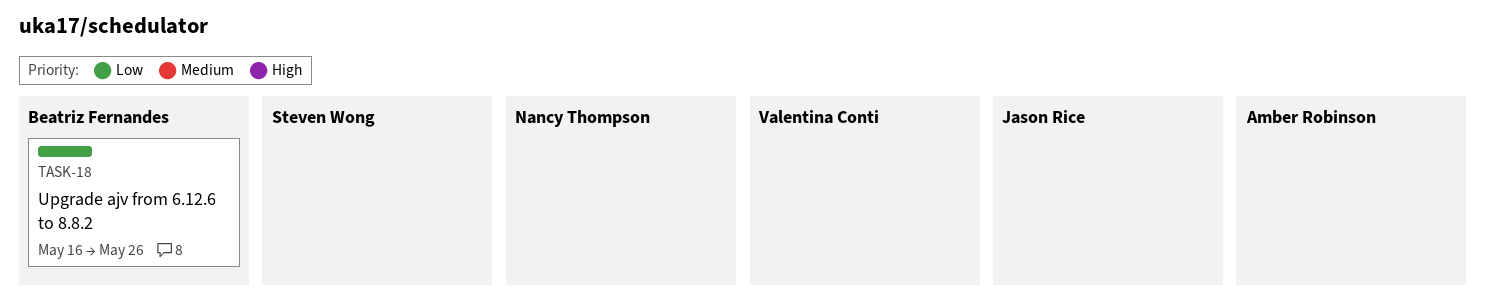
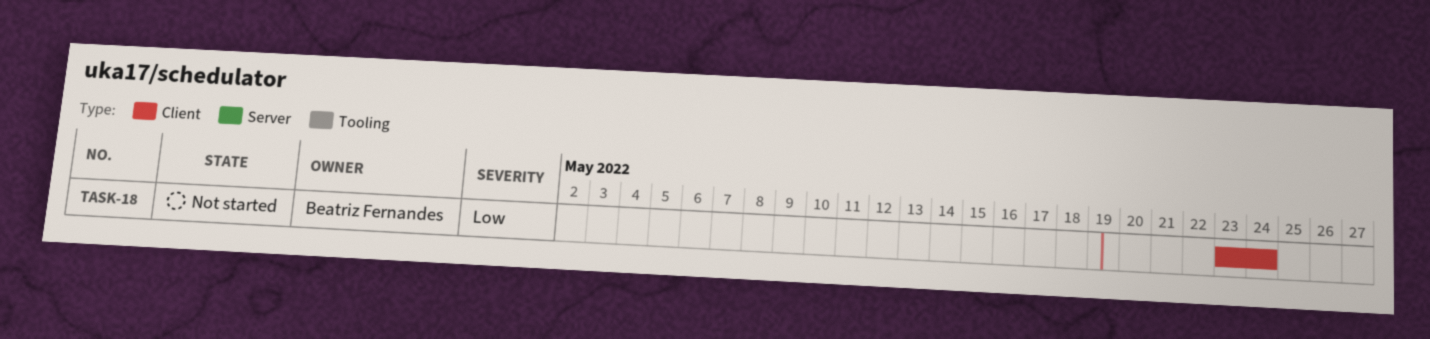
TASK-18, start: May 16 -> May 23
TASK-18, due: May 26 -> May 24

